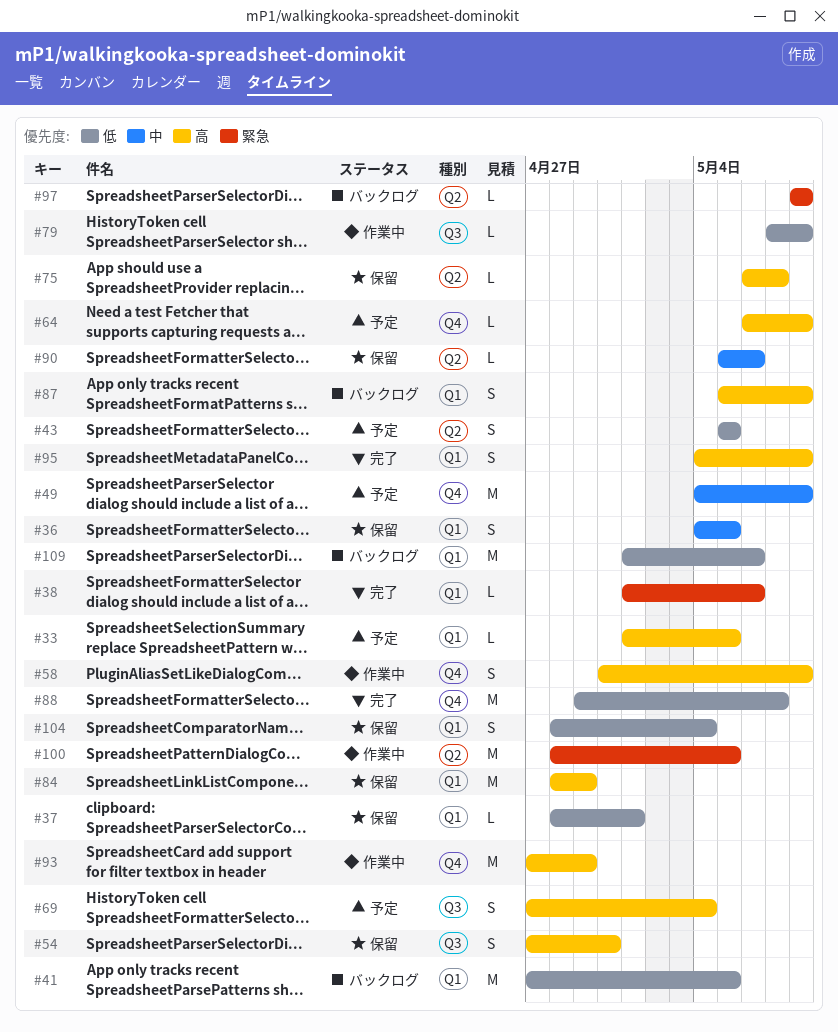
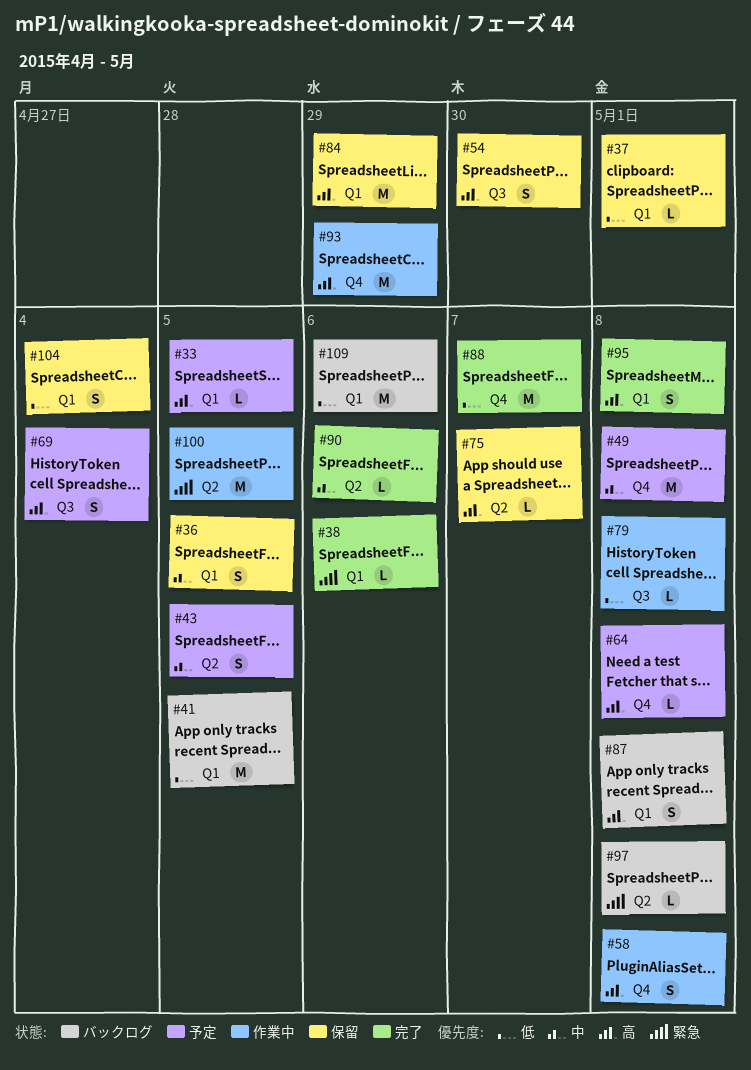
#43, priority: 低 -> 中
#90, status: 保留 -> 完了

